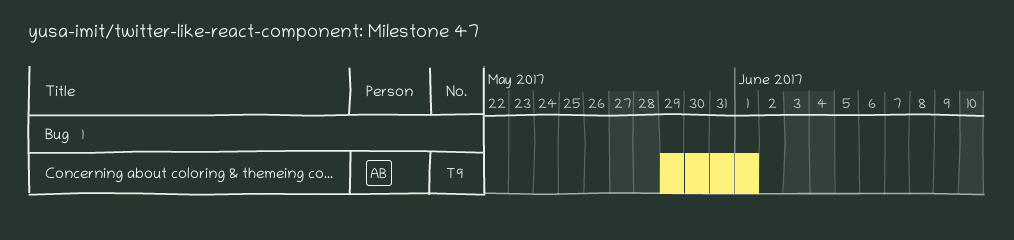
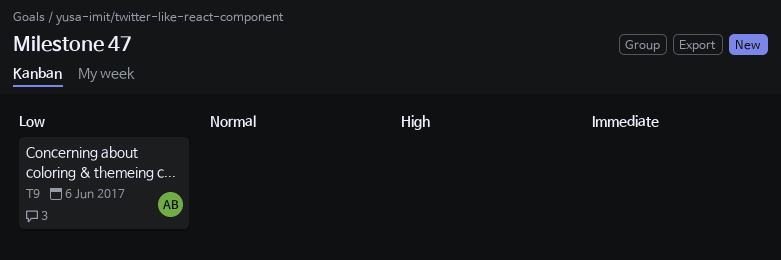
T9, due: Jun 1 -> Jun 6

